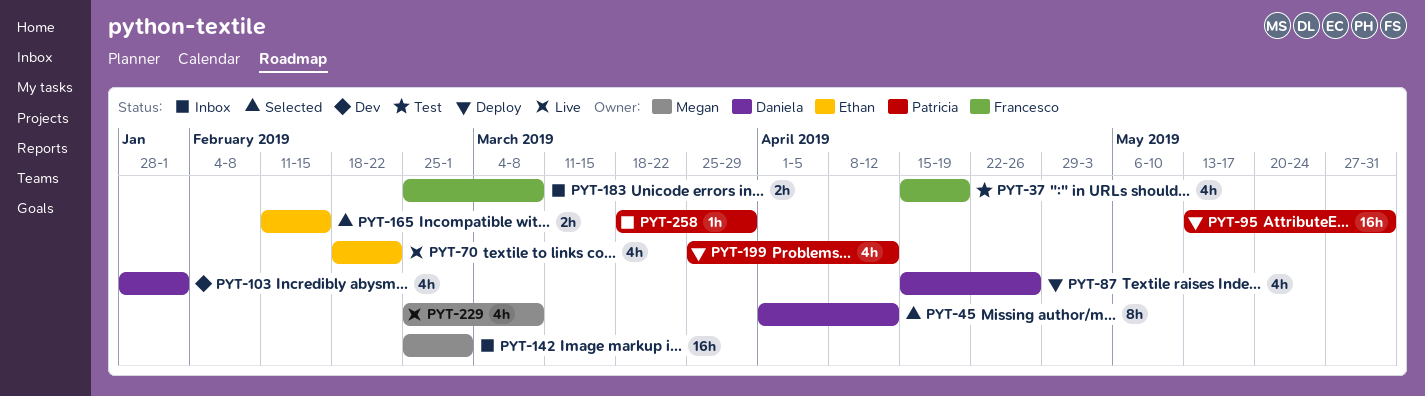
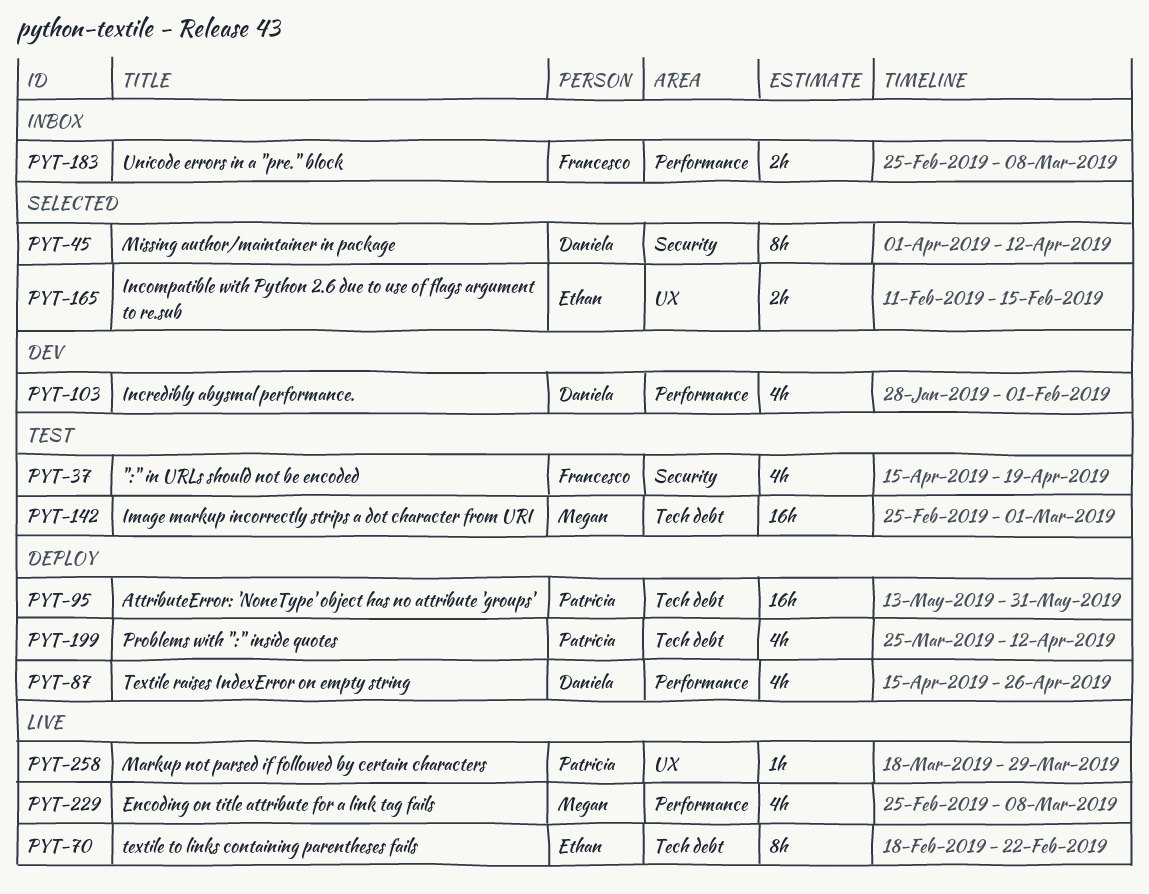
PYT-70, estimate: 4h -> 8h
PYT-142, status: Inbox -> Test
PYT-258, status: Inbox -> Live

